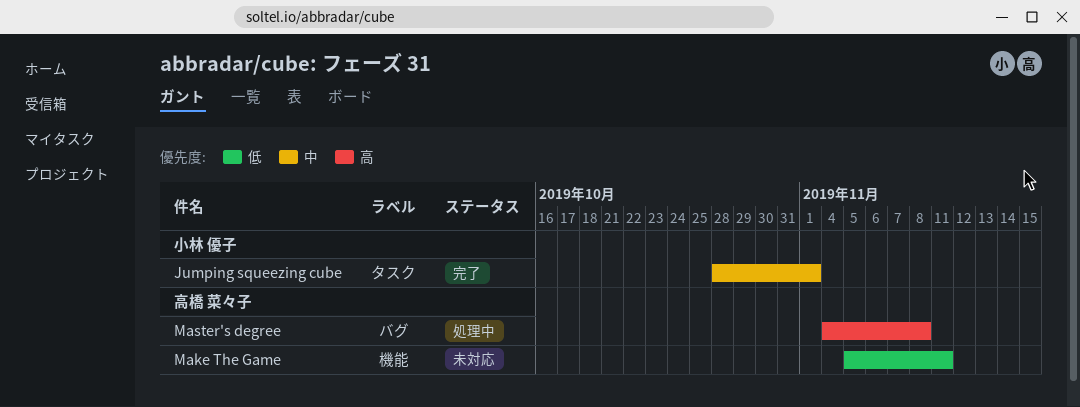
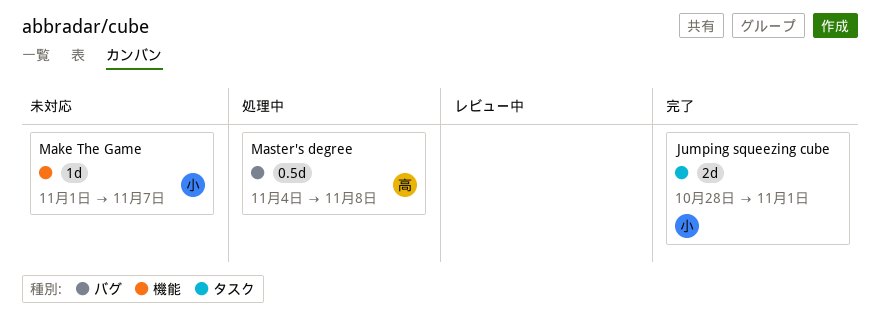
Make The Game, owner: 高橋 菜々子 -> 小林 優子
Make The Game, start: Nov 5 -> Nov 1
Make The Game, due: Nov 11 -> Nov 7

